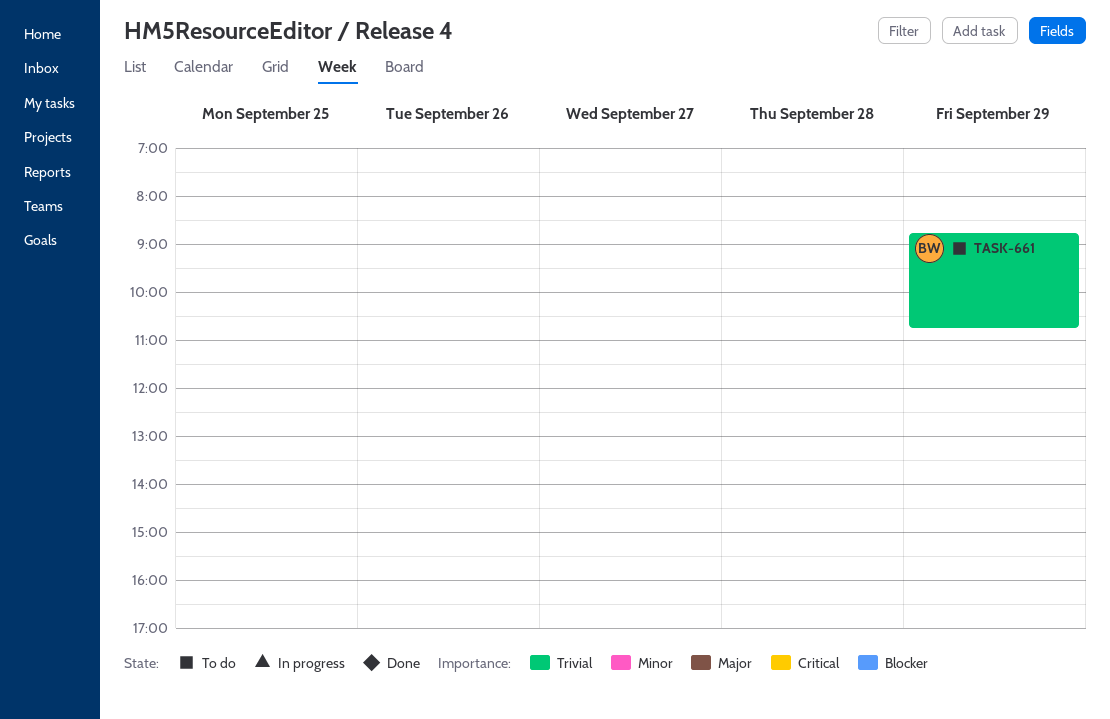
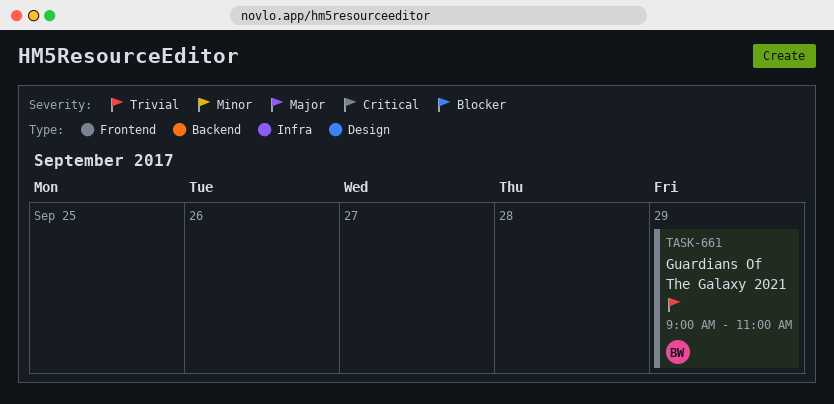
TASK-661, begins: 08:45 -> 09:00
TASK-661, ends: 10:45 -> 11:00

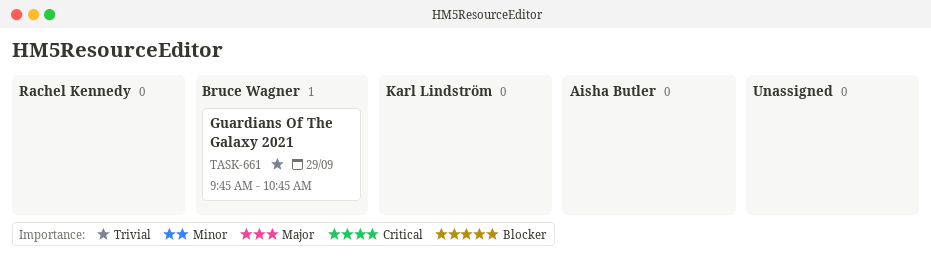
TASK-661, begins: 09:00 -> 09:45
TASK-661, ends: 11:00 -> 10:45

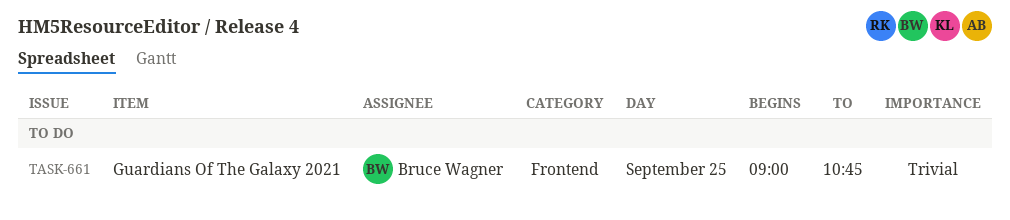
TASK-661, day: Sep 29 -> Sep 25
TASK-661, begins: 09:45 -> 09:00

